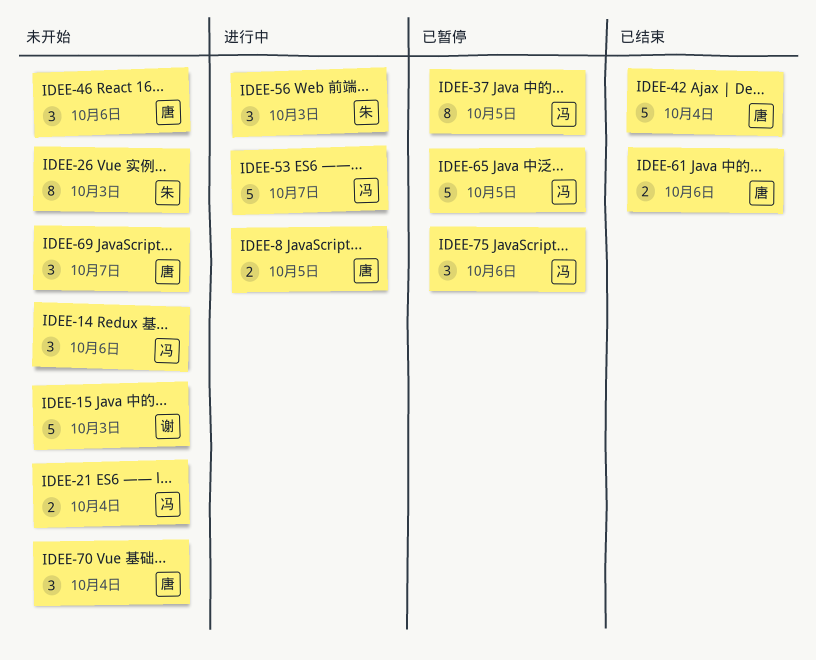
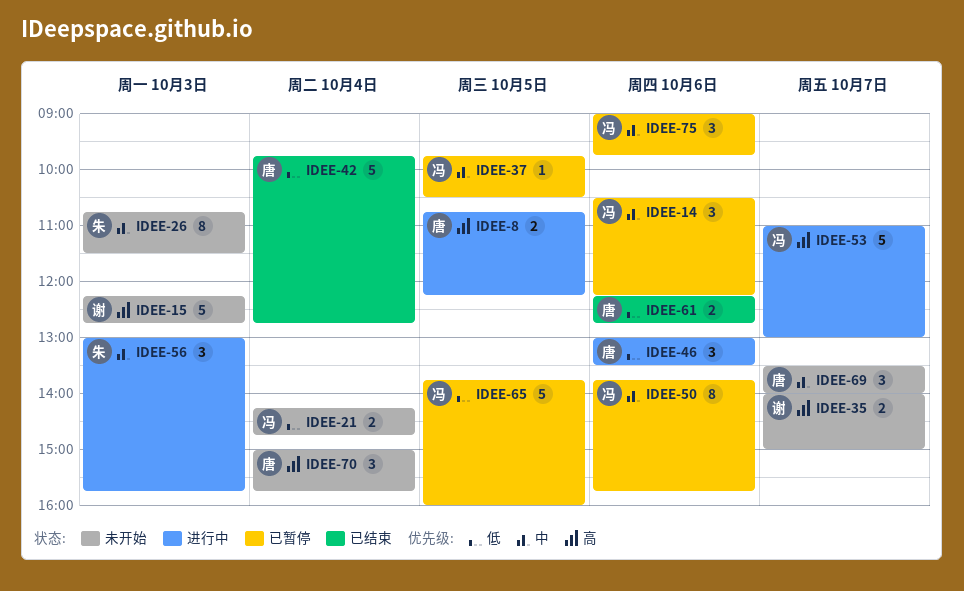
IDEE-14, status: 未开始 -> 已暂停
IDEE-35: none -> present
IDEE-37, estimate: 8 -> 1
IDEE-46, status: 未开始 -> 进行中
IDEE-50: none -> present

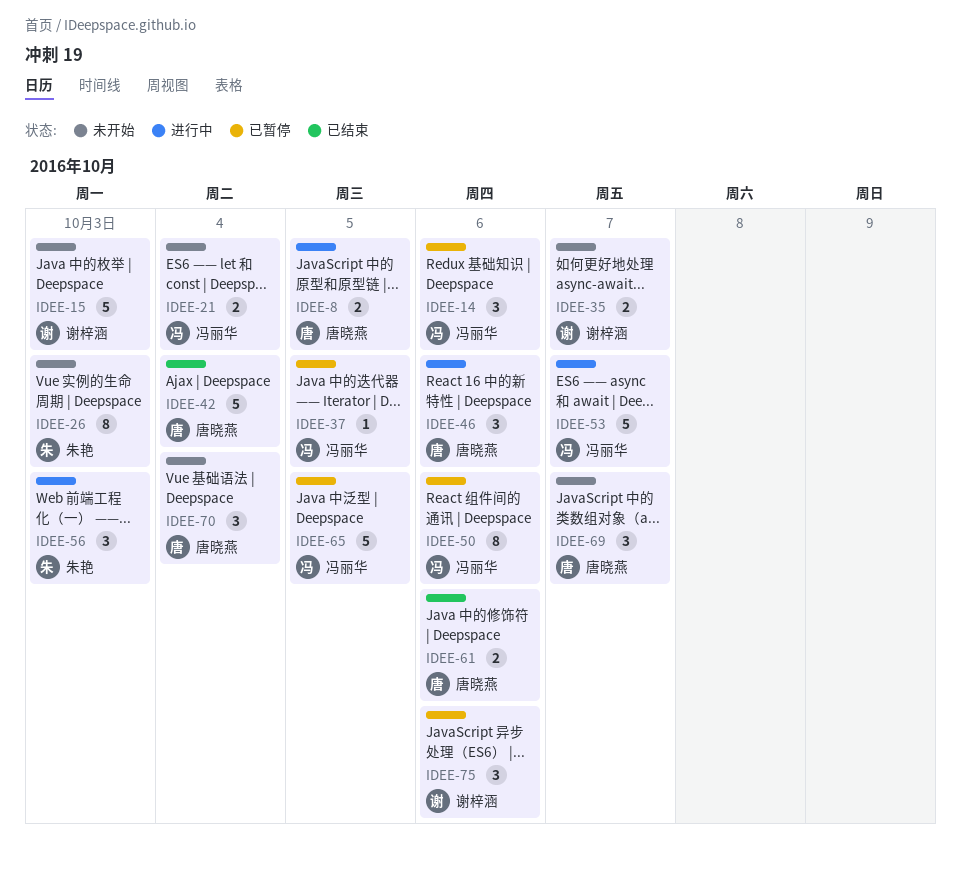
IDEE-75, owner: 冯丽华 -> 谢梓涵

